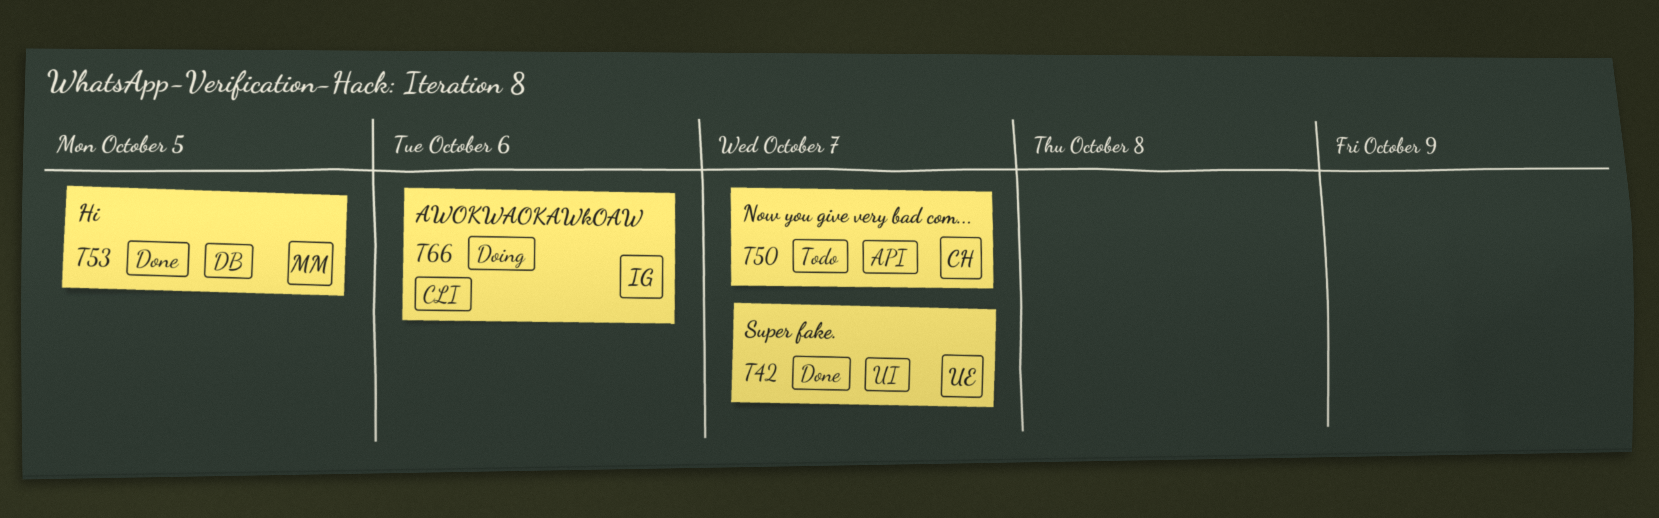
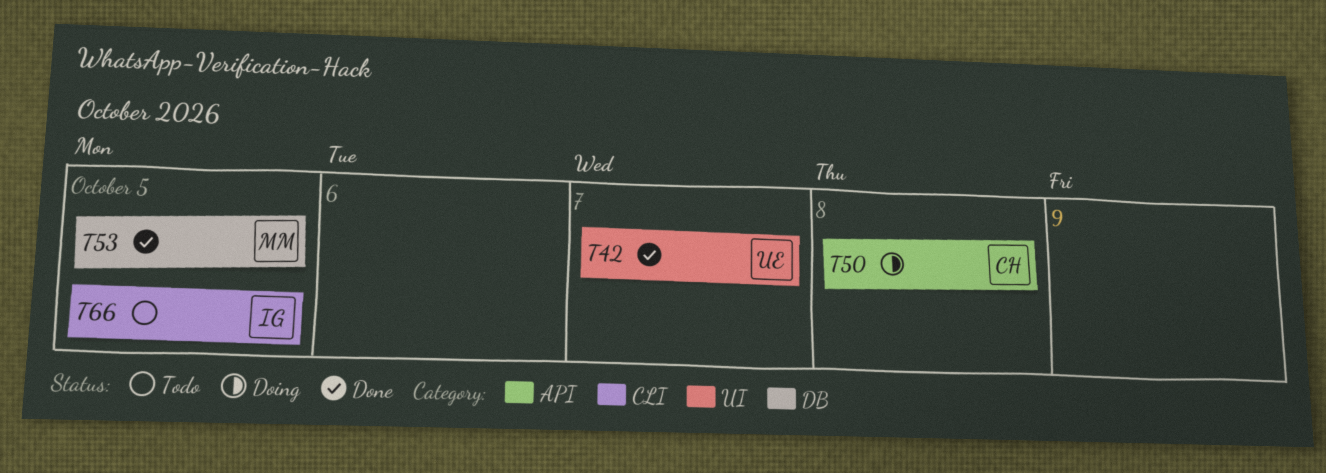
T50, status: Todo -> Doing
T50, due: Oct 7 -> Oct 8
T66, status: Doing -> Todo
T66, due: Oct 6 -> Oct 5

